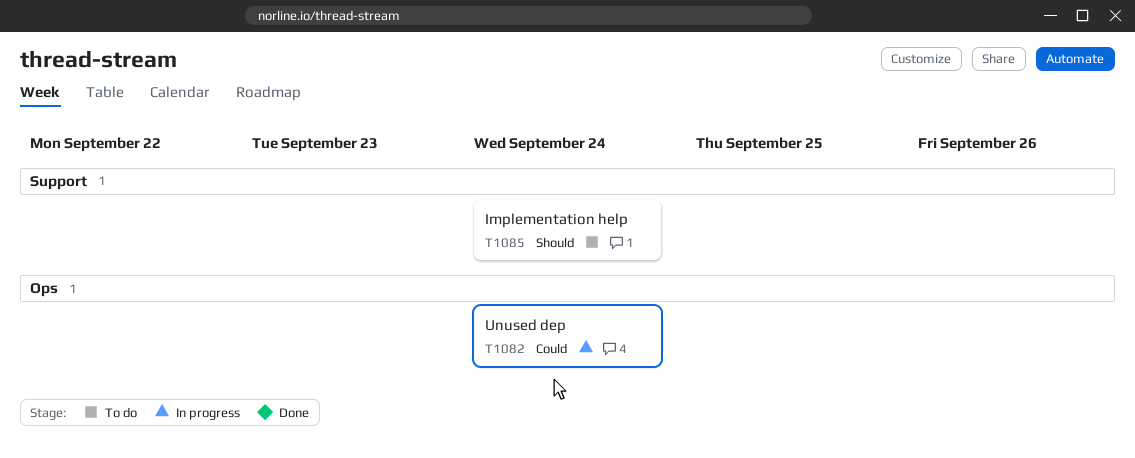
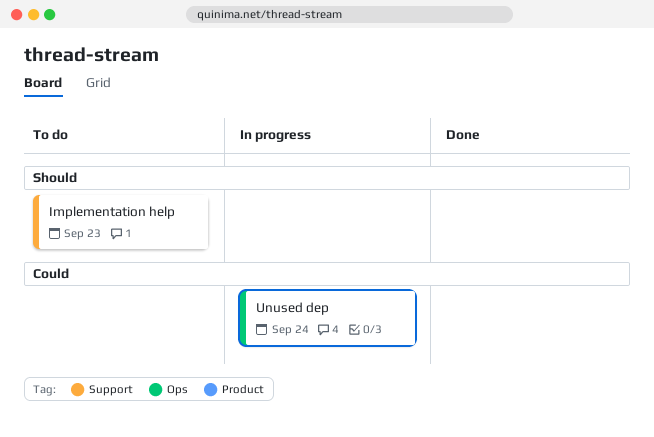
Implementation help, due: Sep 24 -> Sep 23

